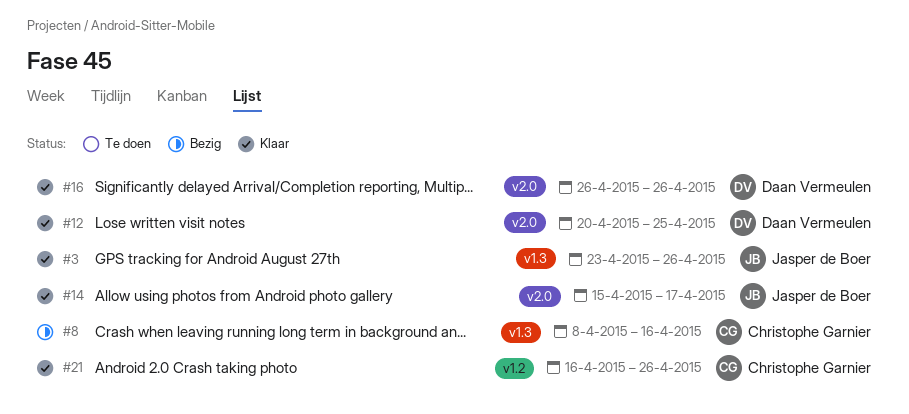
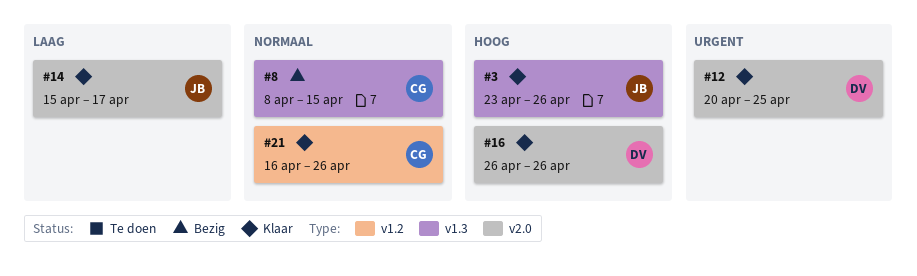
#8, due: Apr 16 -> Apr 15

